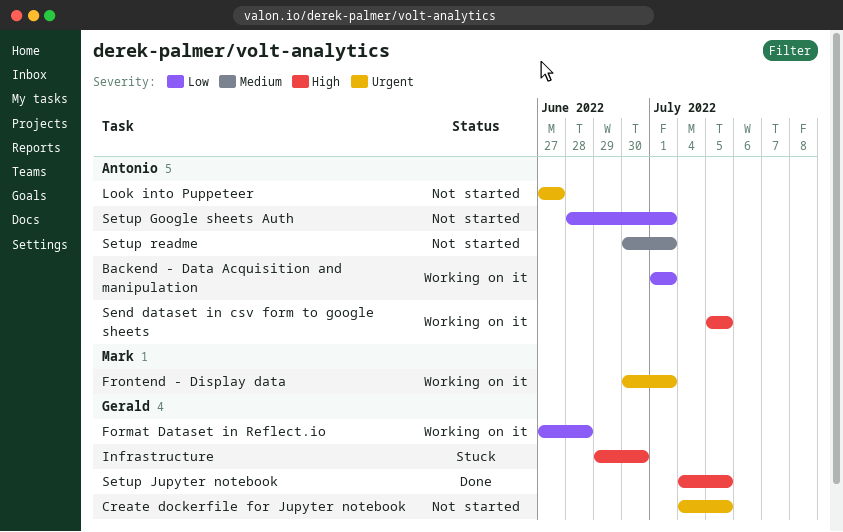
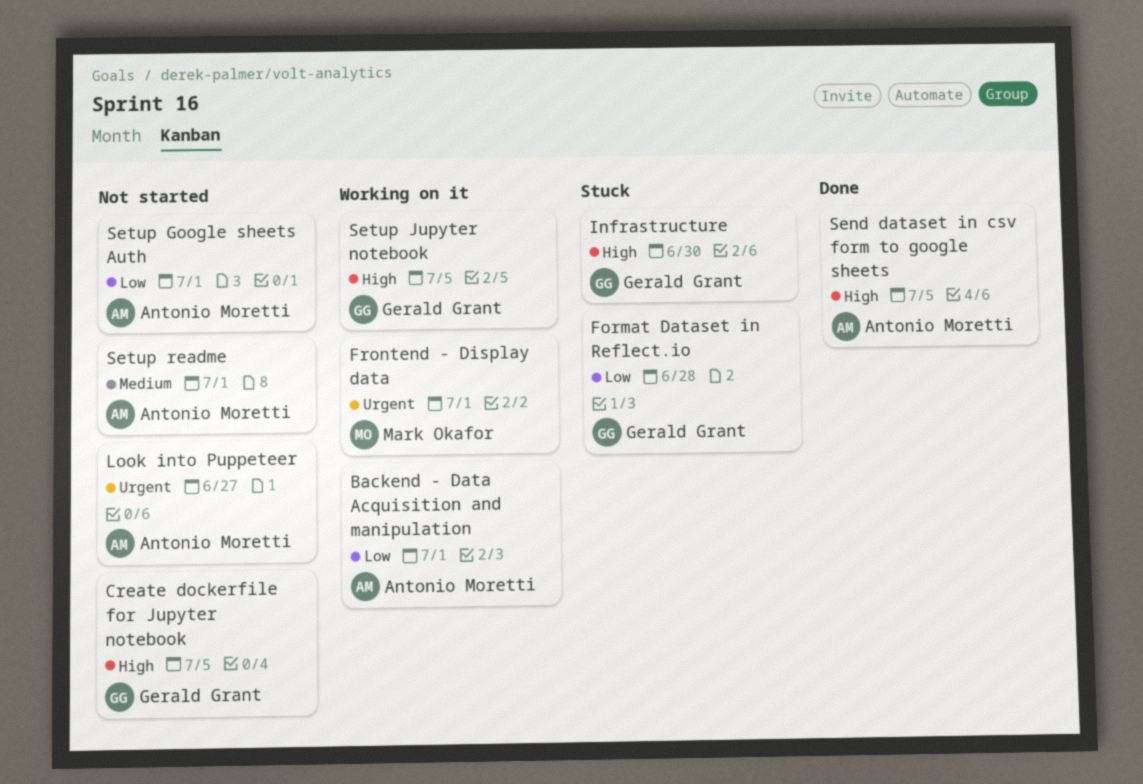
Create dockerfile for Jupyter notebook, priority: Urgent -> High
Format Dataset in Reflect.io, status: Working on it -> Stuck
Send dataset in csv form to google sheets, status: Working on it -> Done
Setup Jupyter notebook, status: Done -> Working on it

